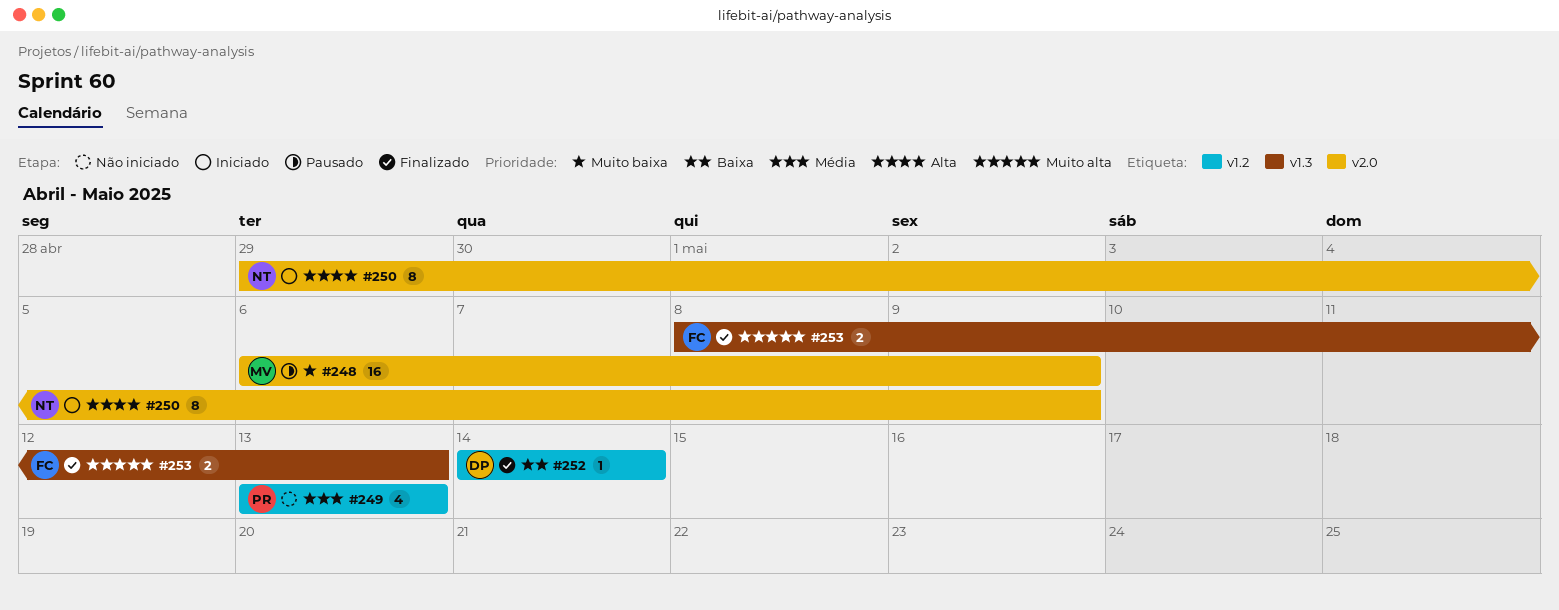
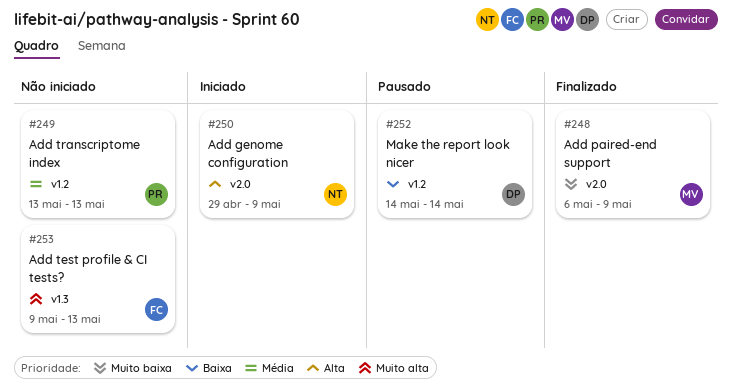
#248, status: Pausado -> Finalizado
#252, status: Finalizado -> Pausado
#253, status: Finalizado -> Não iniciado
#253, start: May 8 -> May 9

